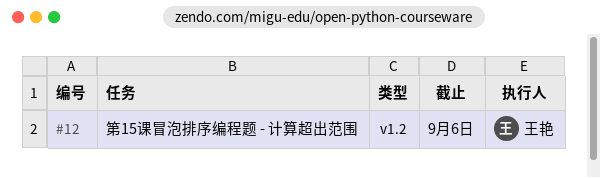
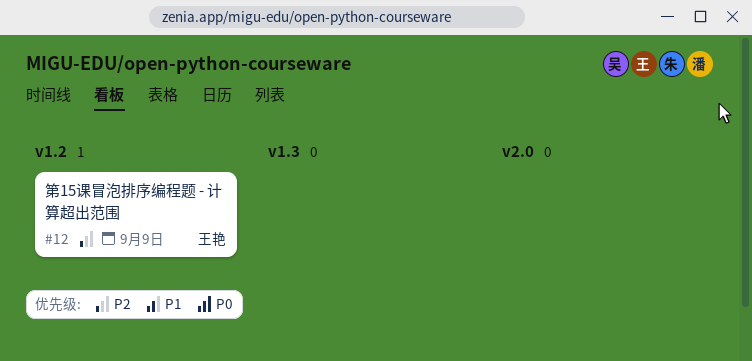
#12, due: Sep 6 -> Sep 9

